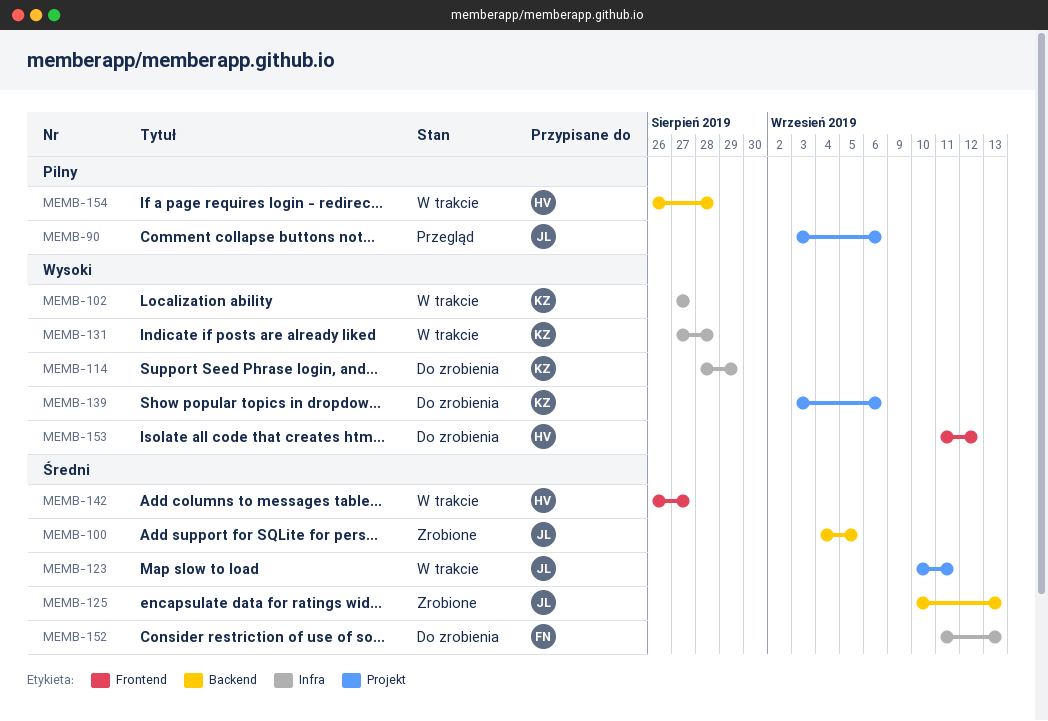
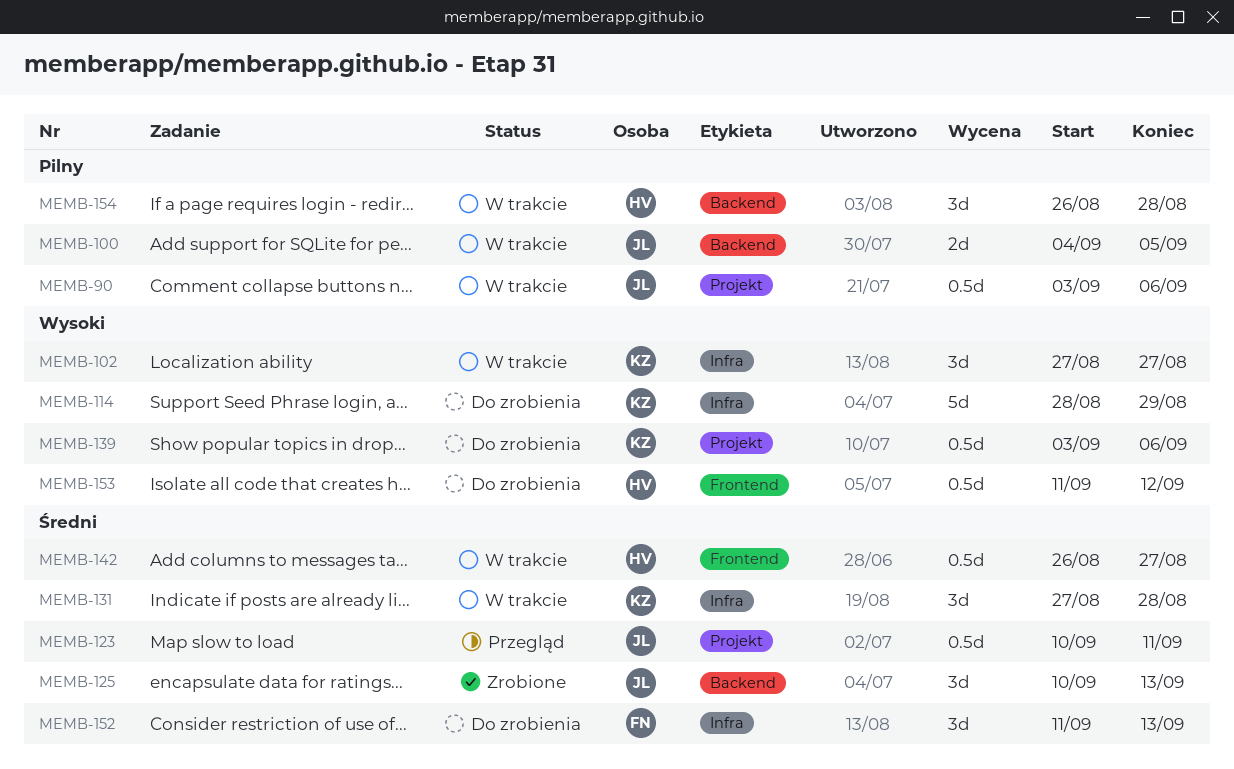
MEMB-90, status: Przegląd -> W trakcie
MEMB-100, status: Zrobione -> W trakcie
MEMB-100, priority: Średni -> Pilny
MEMB-123, status: W trakcie -> Przegląd
MEMB-131, priority: Wysoki -> Średni

